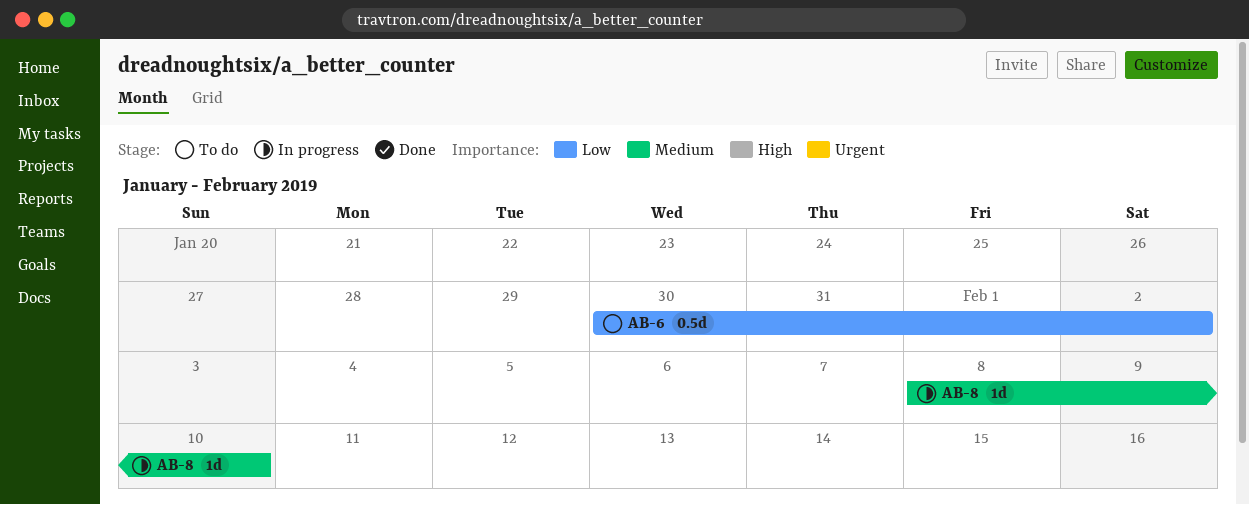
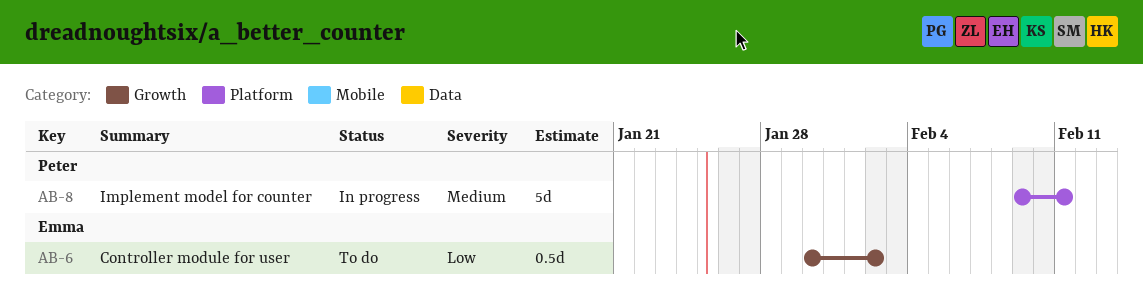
AB-8, estimate: 1d -> 5d
AB-8, start: Feb 8 -> Feb 9
AB-8, due: Feb 10 -> Feb 11

